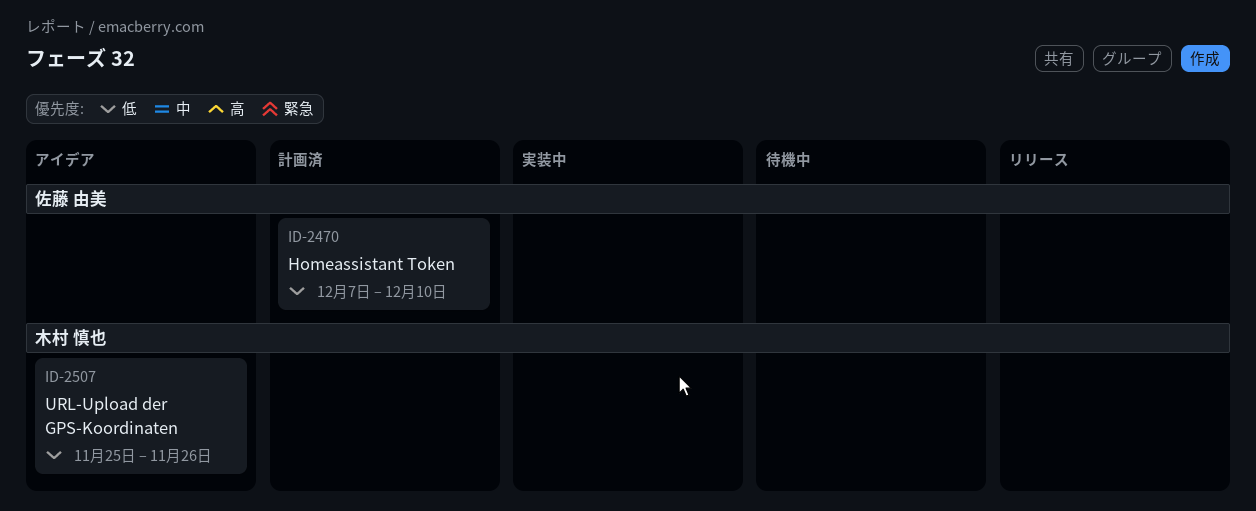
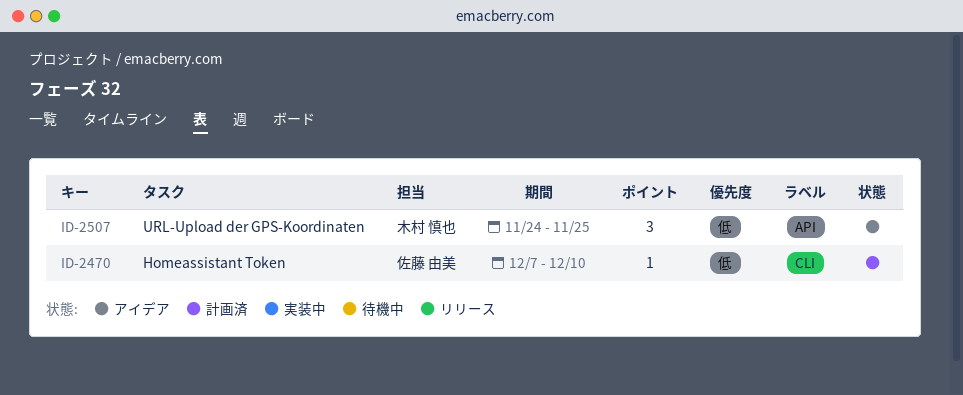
ID-2507, start: Nov 25 -> Nov 24
ID-2507, due: Nov 26 -> Nov 25

